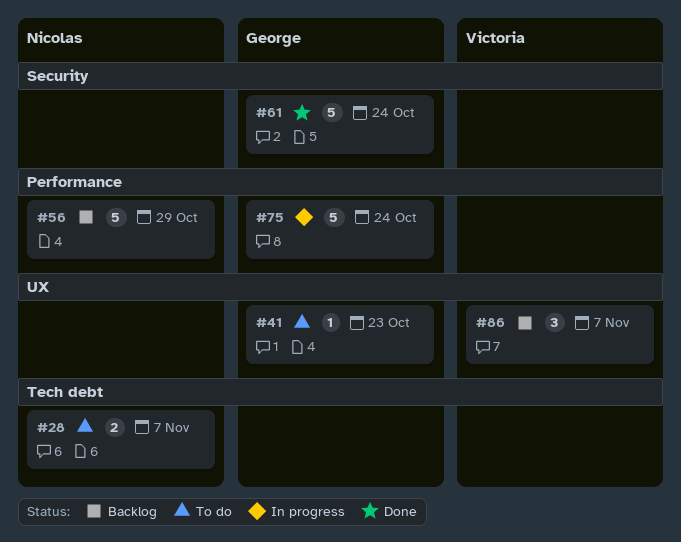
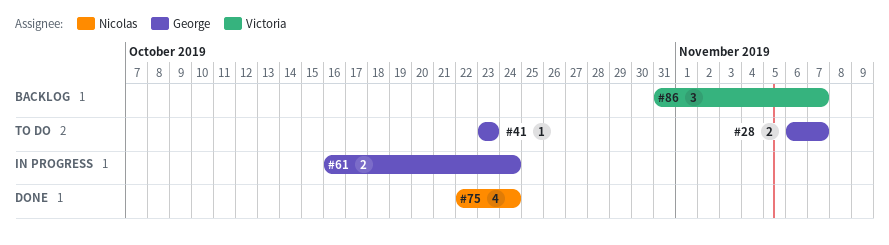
#28, owner: Nicolas -> George
#56: present -> none
#61, status: Done -> In progress
#61, estimate: 5 -> 2
#75, status: In progress -> Done
#75, owner: George -> Nicolas
#75, estimate: 5 -> 4

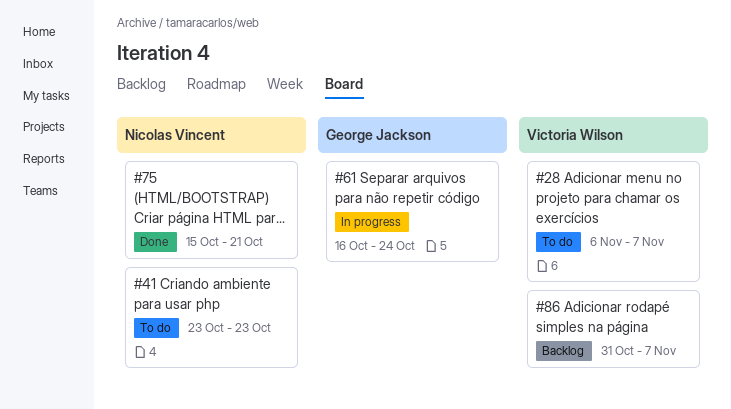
#28, owner: George Jackson -> Victoria Wilson
#41, owner: George Jackson -> Nicolas Vincent
#75, start: Oct 22 -> Oct 15
#75, due: Oct 24 -> Oct 21

